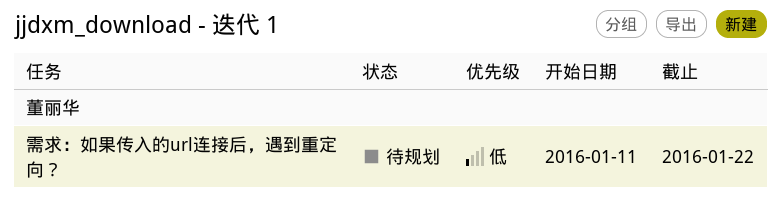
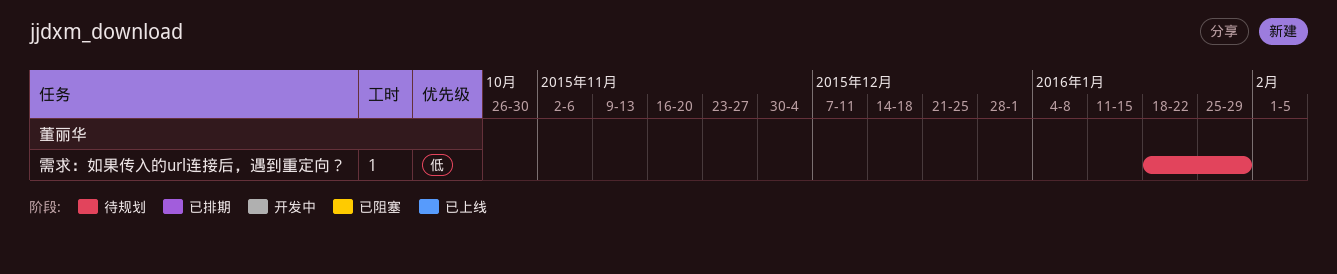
需求：如果传入的url连接后，遇到重定向？, start: Jan 11 -> Jan 18
需求：如果传入的url连接后，遇到重定向？, due: Jan 22 -> Jan 29

